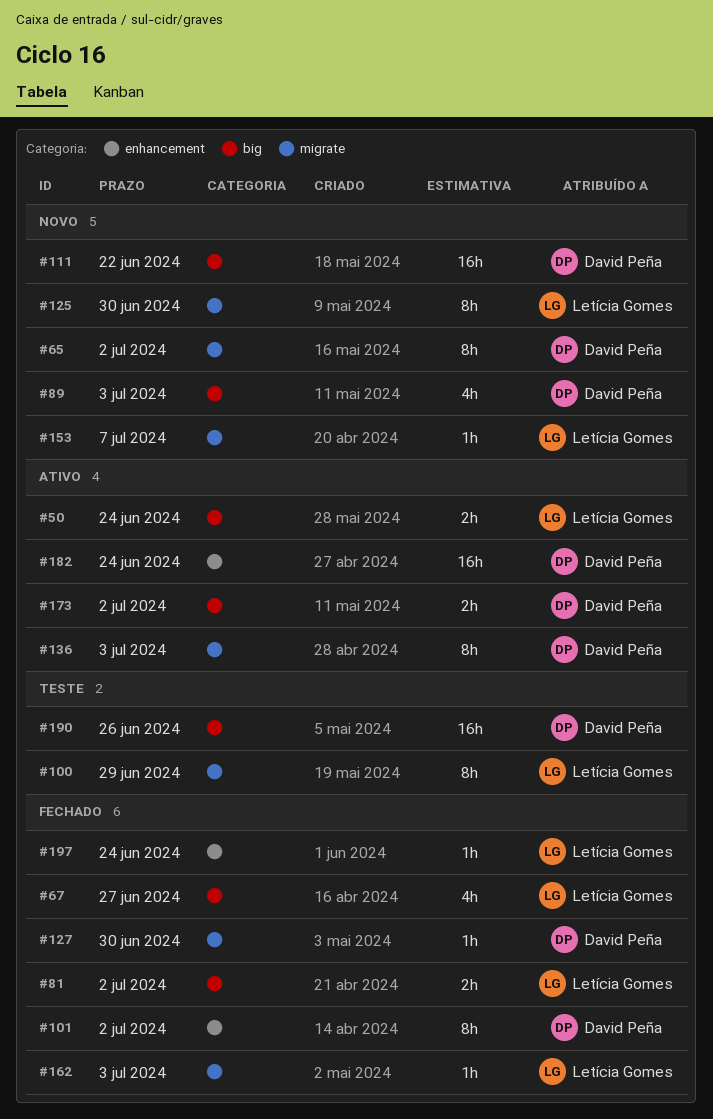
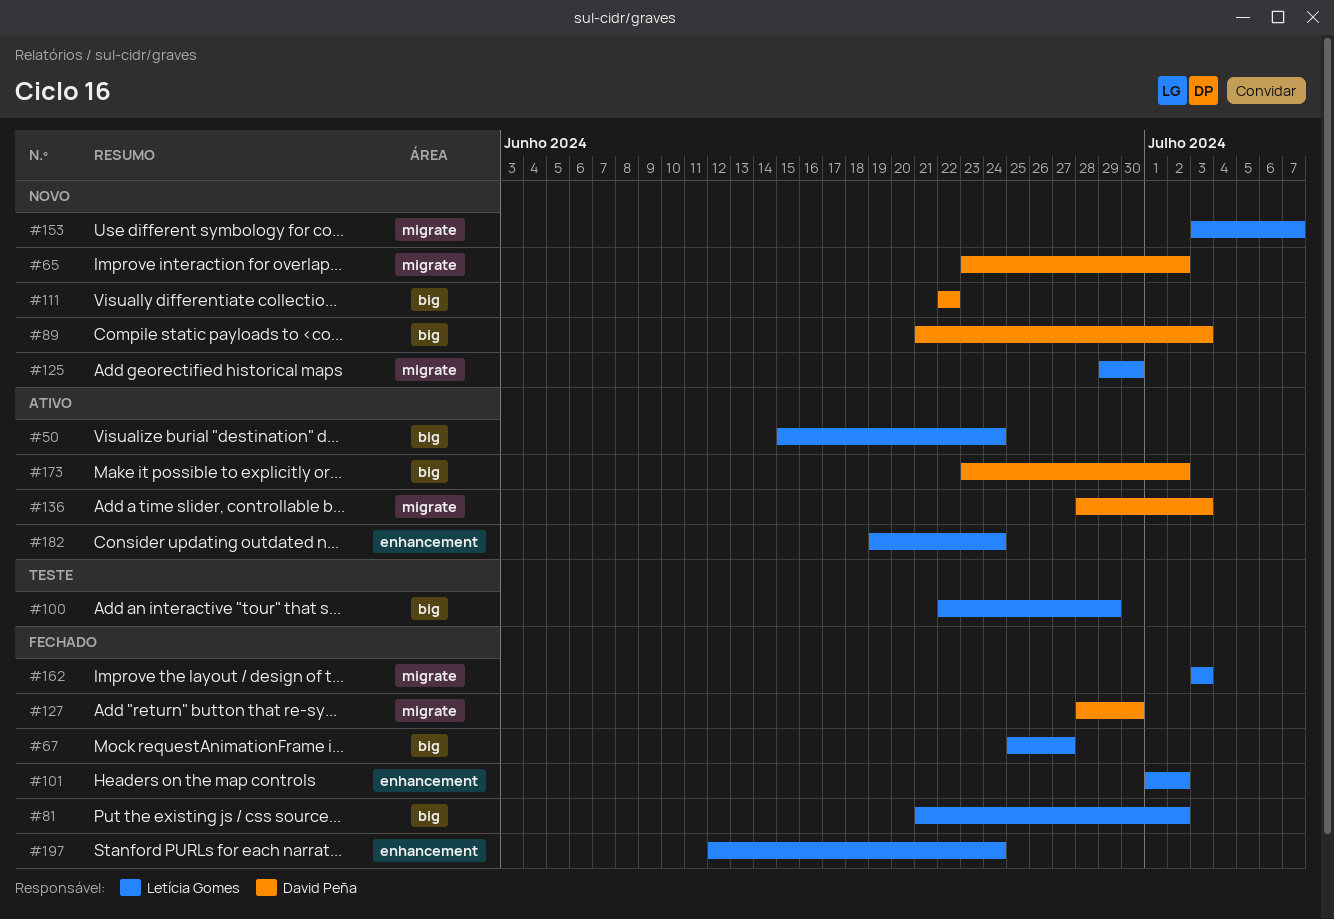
#100, label: migrate -> big
#101, owner: David Peña -> Letícia Gomes
#182, owner: David Peña -> Letícia Gomes
#190: present -> none

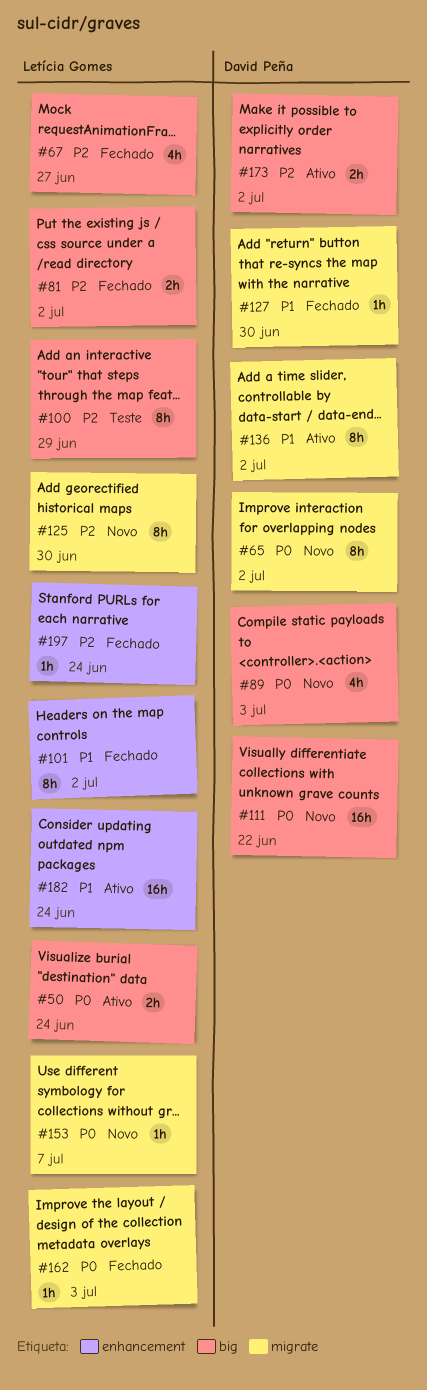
#136, due: Jul 3 -> Jul 2

